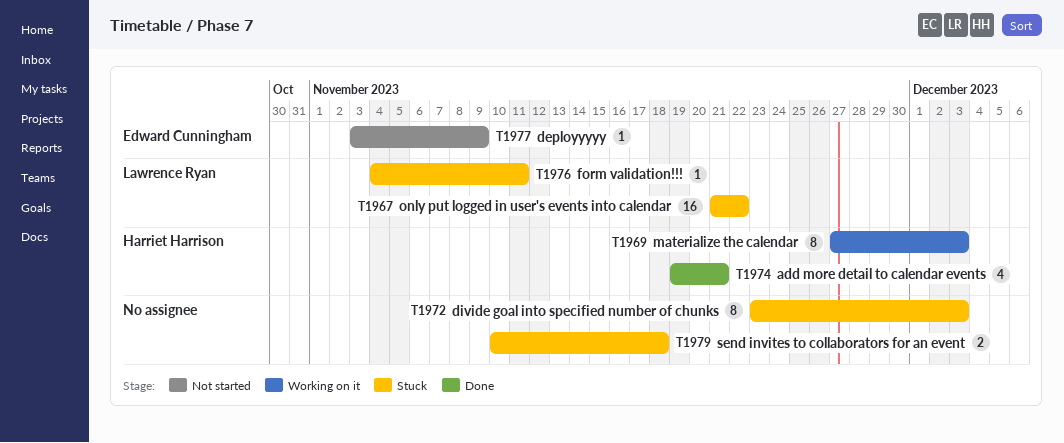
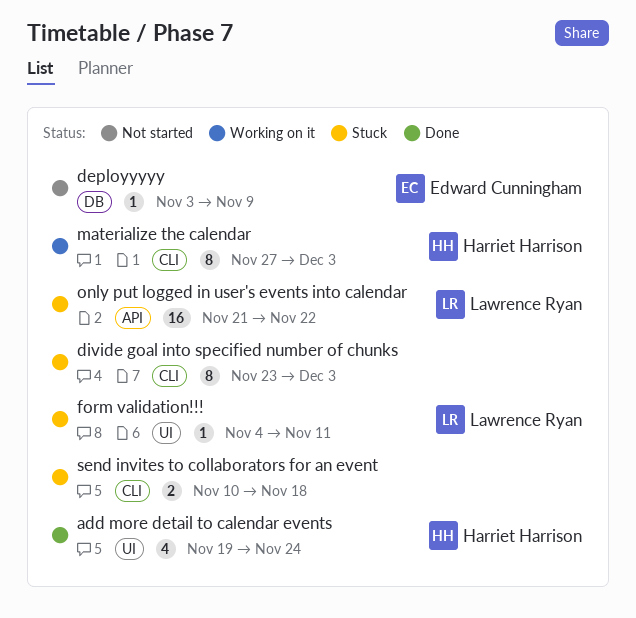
add more detail to calendar events, due: Nov 21 -> Nov 24

